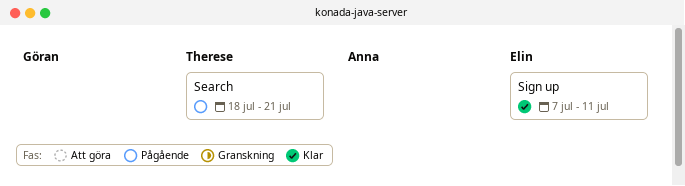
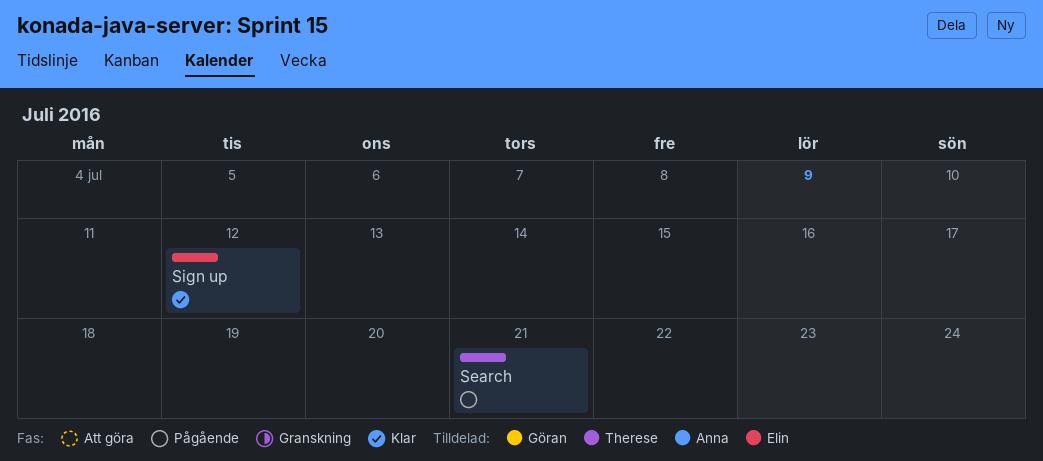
Sign up, due: Jul 11 -> Jul 12

